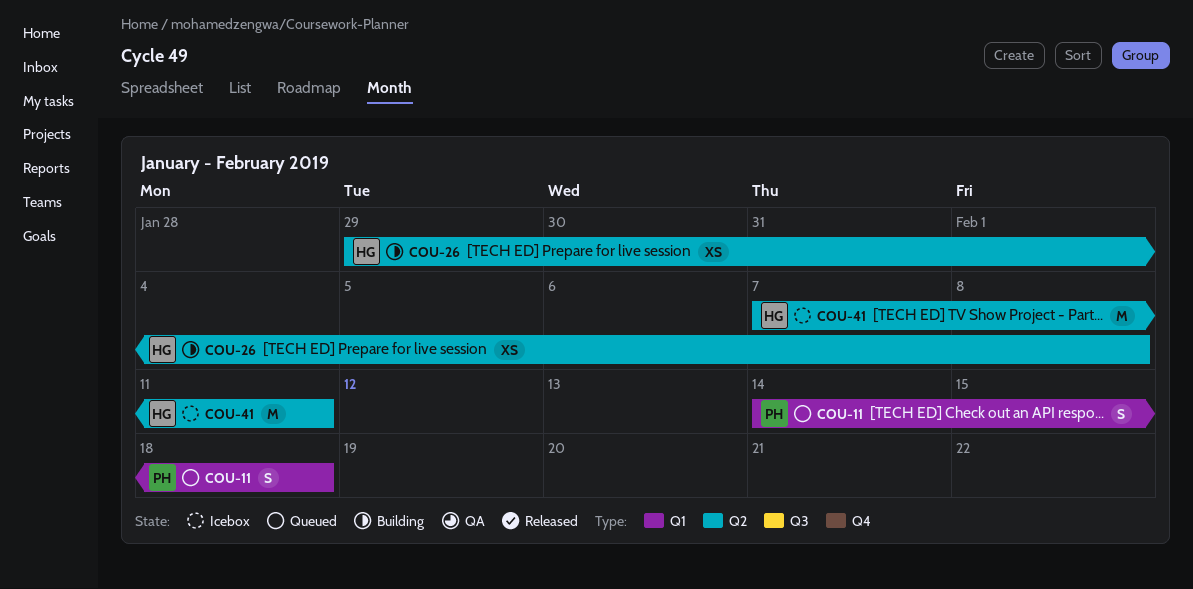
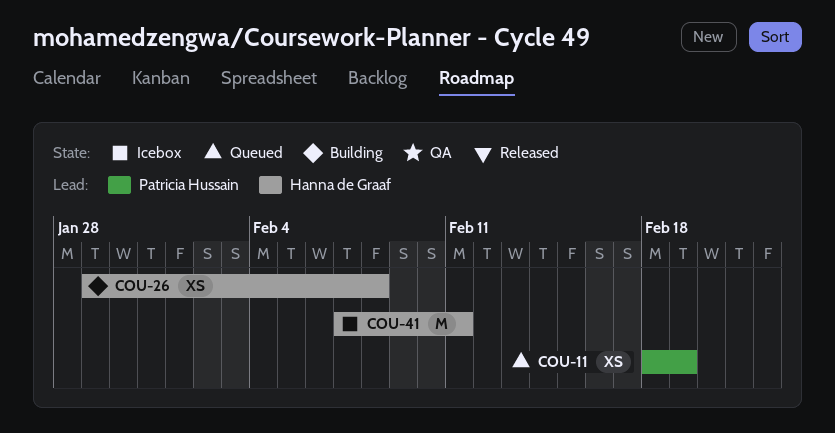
COU-11, estimate: S -> XS
COU-11, start: Feb 14 -> Feb 18
COU-11, due: Feb 18 -> Feb 19

